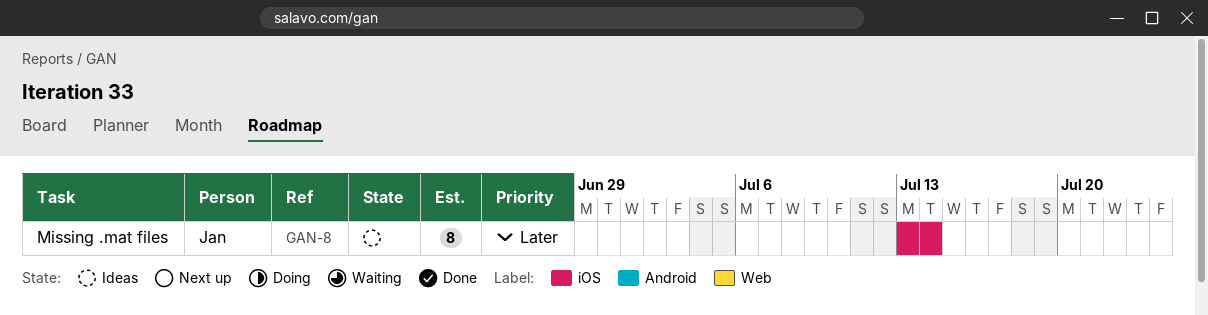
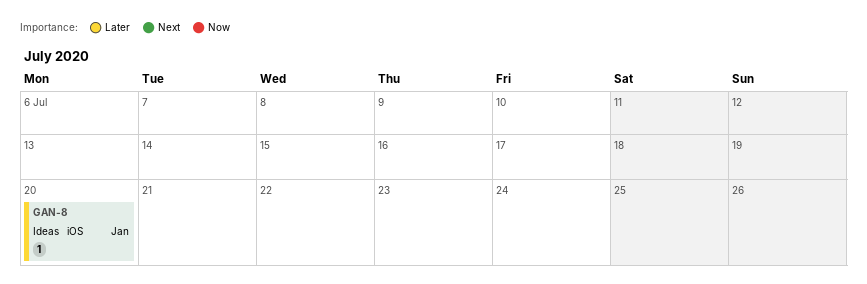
GAN-8, estimate: 8 -> 1
GAN-8, due: Jul 14 -> Jul 20

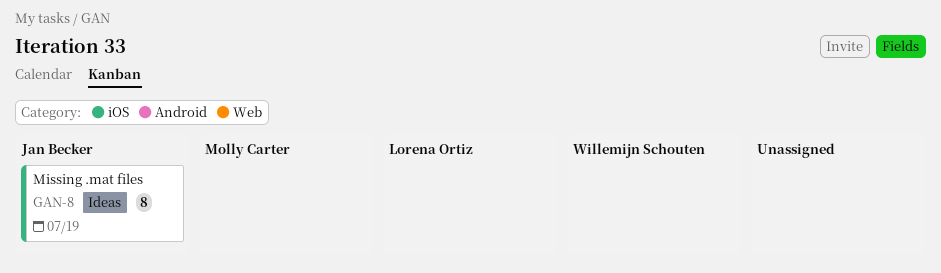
GAN-8, estimate: 1 -> 8
GAN-8, due: Jul 20 -> Jul 19

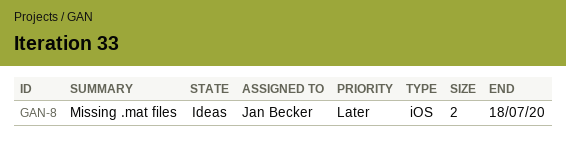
GAN-8, estimate: 8 -> 2
GAN-8, due: Jul 19 -> Jul 18

